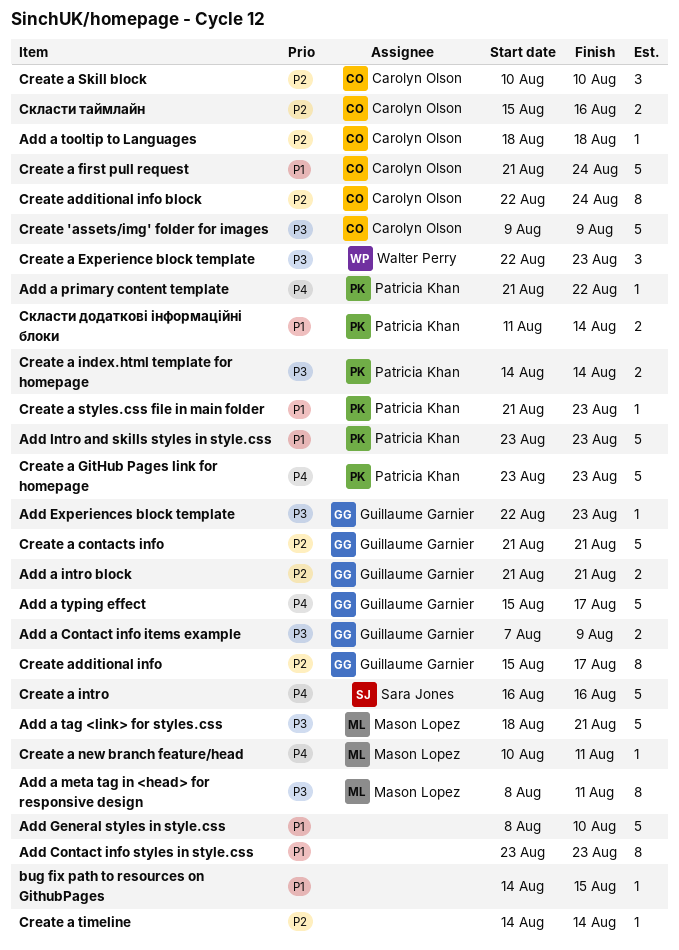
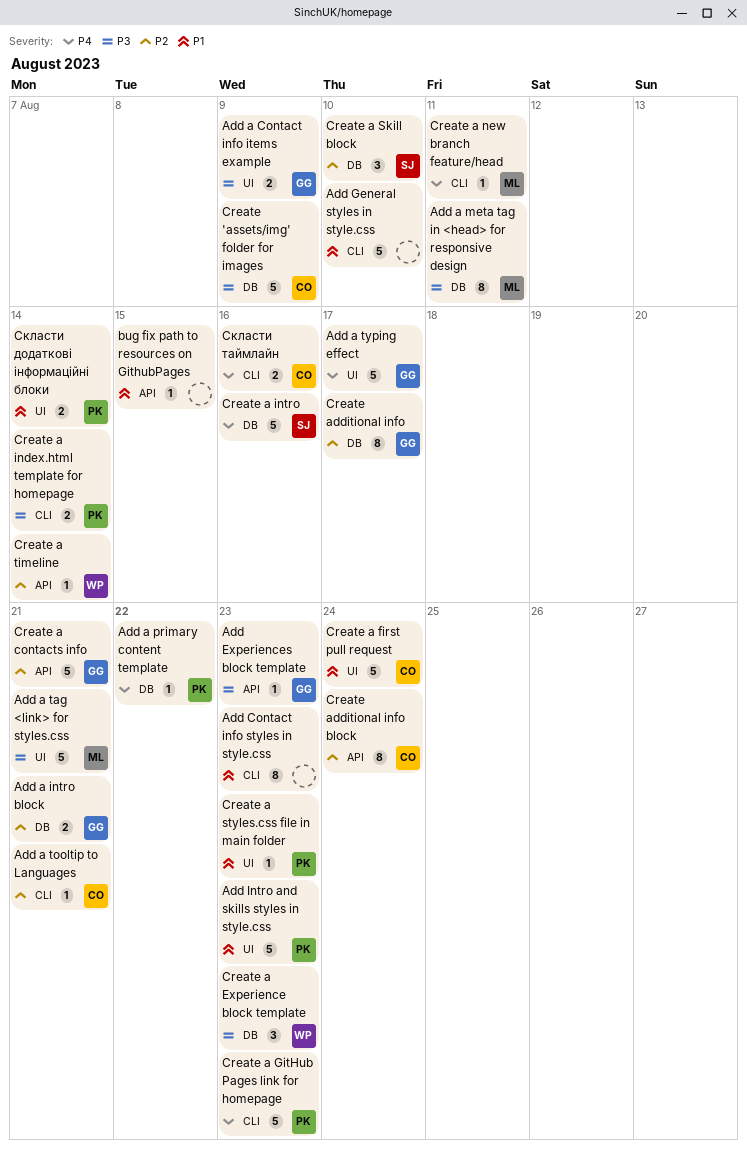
Add a tooltip to Languages, due: Aug 18 -> Aug 21
Create a Skill block, owner: Carolyn Olson -> Sara Jones
Create a timeline, owner: none -> Walter Perry
Скласти таймлайн, priority: P2 -> P4

